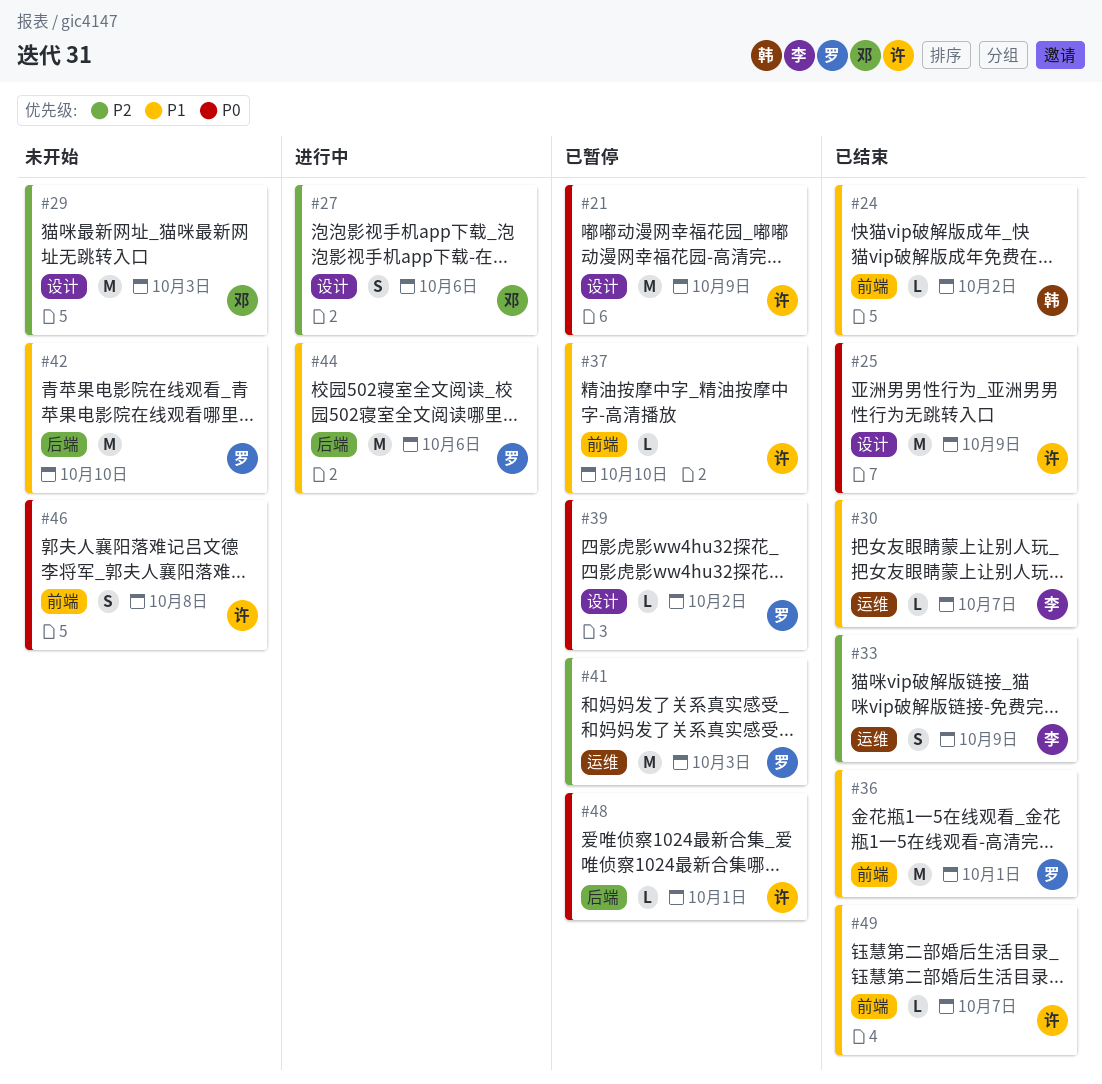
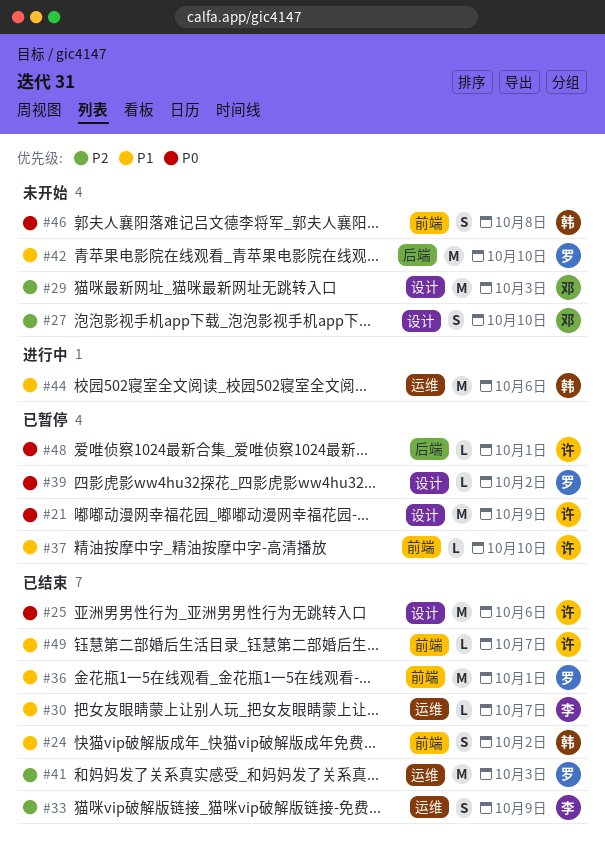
#24, estimate: L -> S
#25, due: Oct 9 -> Oct 6
#27, status: 进行中 -> 未开始
#27, due: Oct 6 -> Oct 10
#41, status: 已暂停 -> 已结束
#44, owner: 罗 -> 韩
#44, label: 后端 -> 运维
#46, owner: 许 -> 韩

